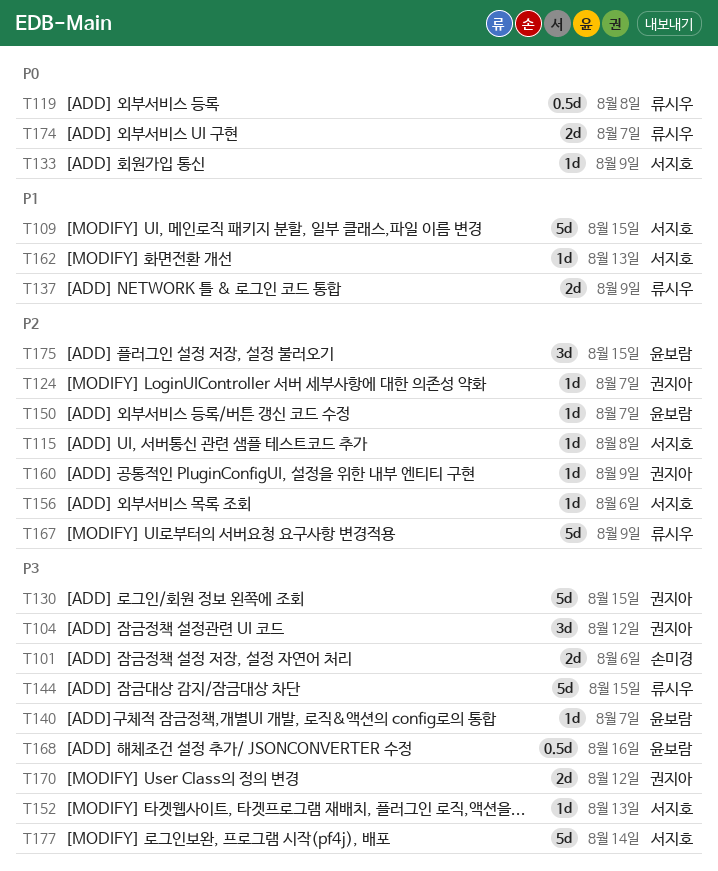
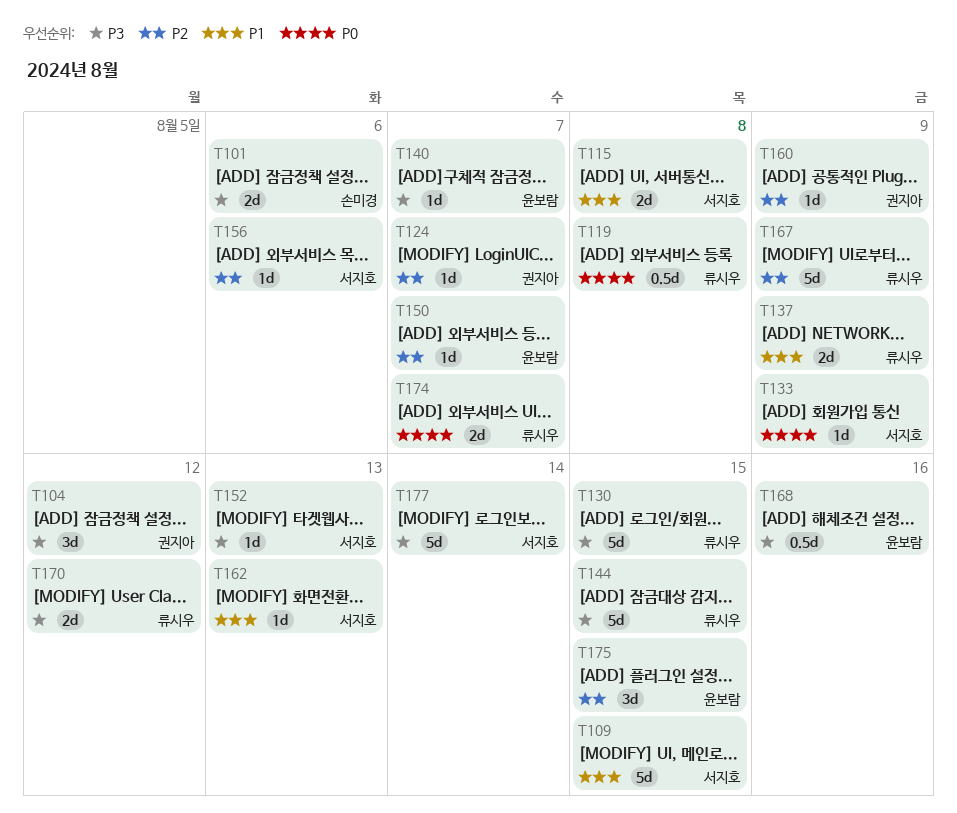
T115, priority: P2 -> P1
T115, estimate: 1d -> 2d
T130, owner: 권지아 -> 류시우
T170, owner: 권지아 -> 류시우

